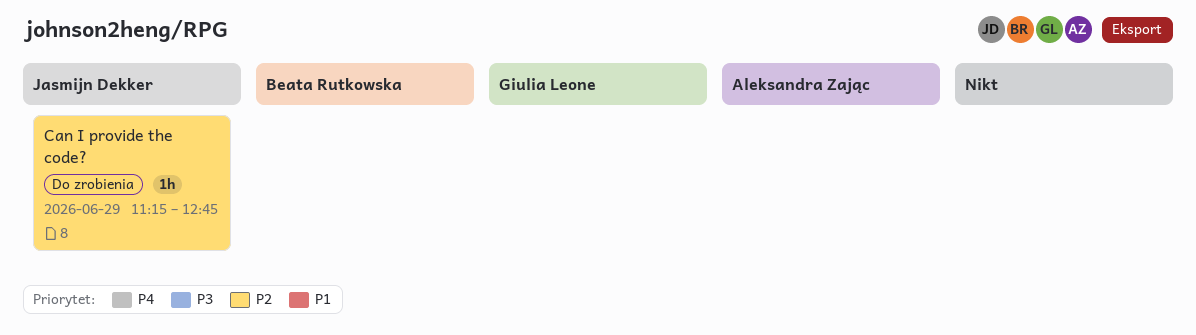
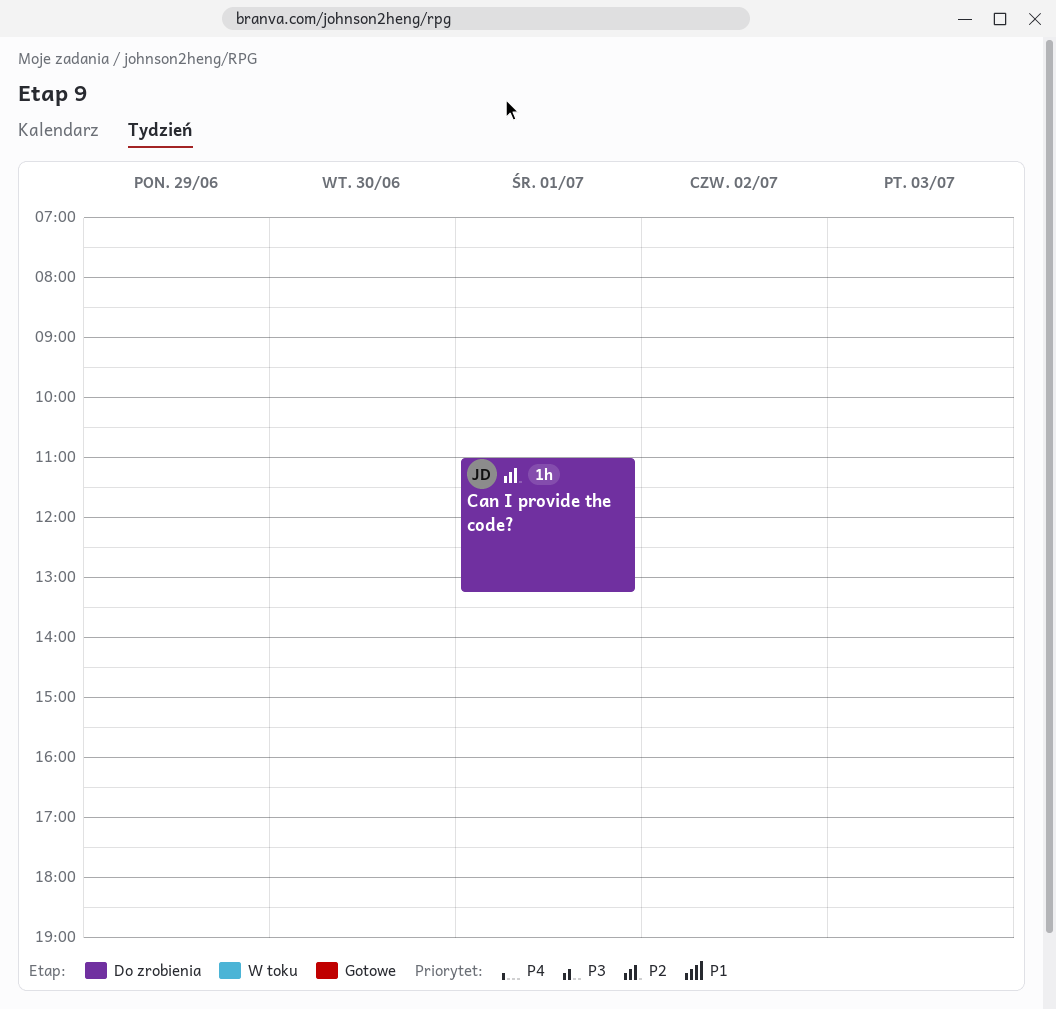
Can I provide the code?, day: Jun 29 -> Jul 1
Can I provide the code?, begins: 11:15 -> 11:00
Can I provide the code?, ends: 12:45 -> 13:15

